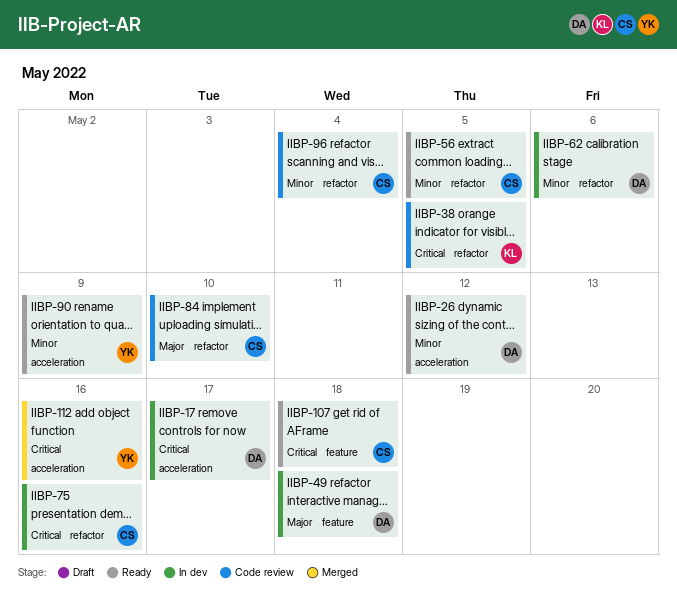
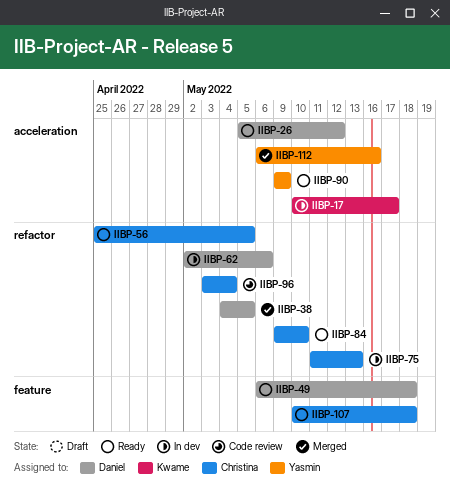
IIBP-17, owner: Daniel -> Kwame
IIBP-38, status: Code review -> Merged
IIBP-38, owner: Kwame -> Daniel
IIBP-49, status: In dev -> Ready
IIBP-75, due: May 16 -> May 13
IIBP-84, status: Code review -> Ready

